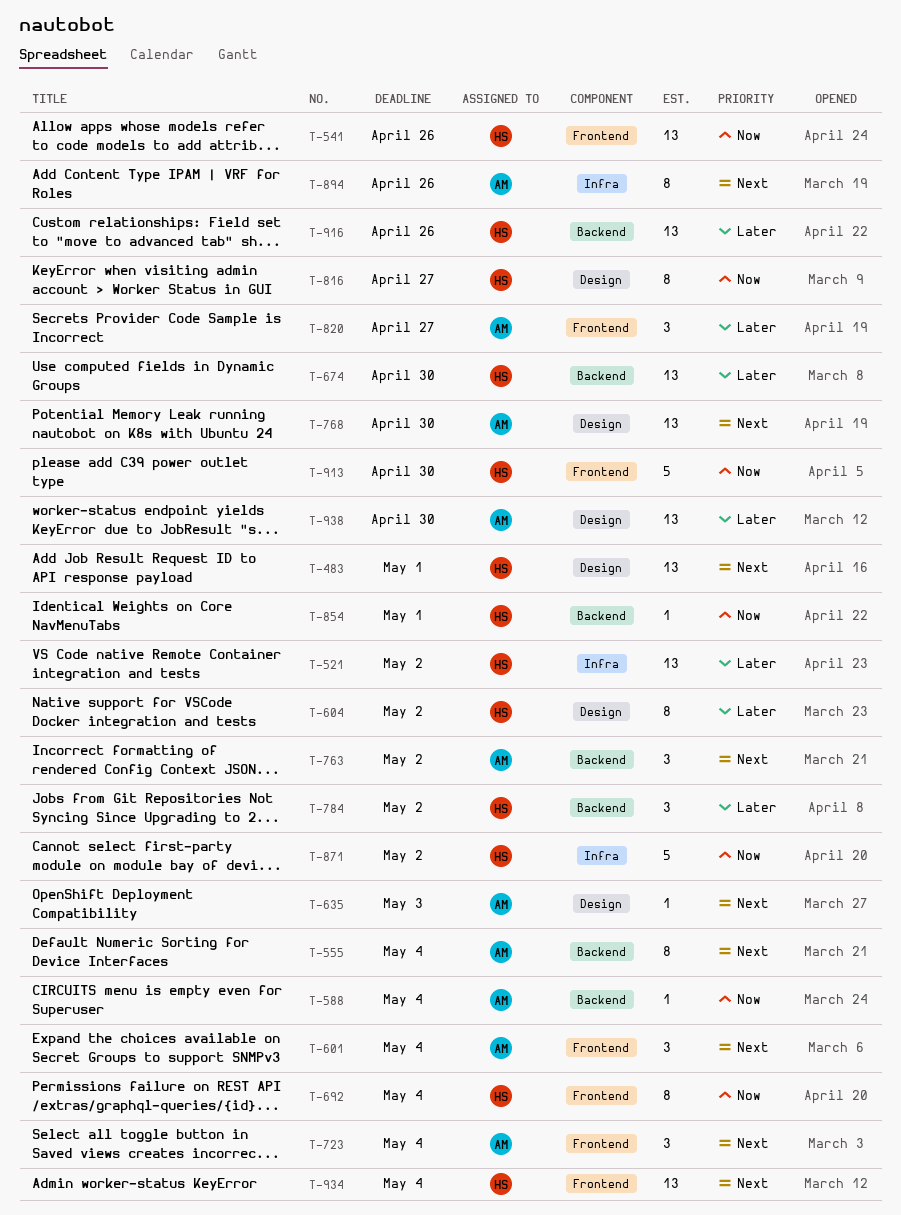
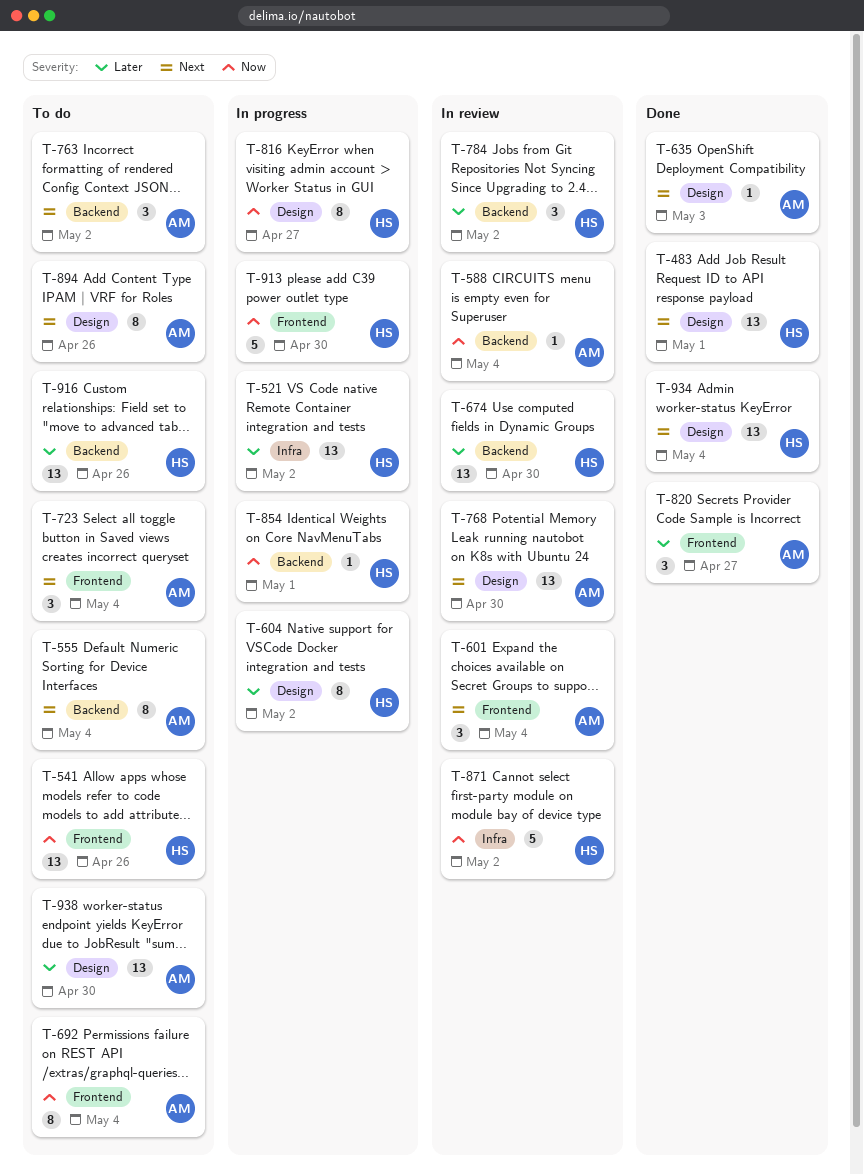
T-692, owner: HS -> AM
T-894, label: Infra -> Design
T-934, label: Frontend -> Design

